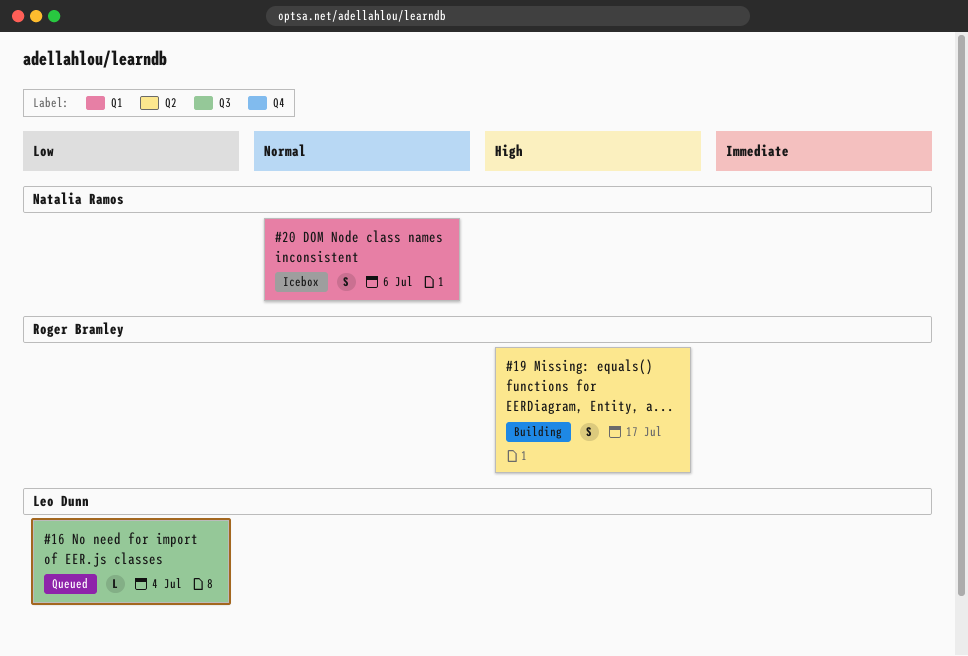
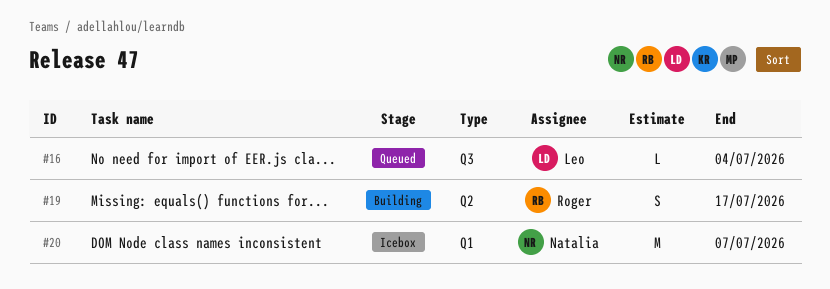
#20, estimate: S -> M
#20, due: Jul 6 -> Jul 7

